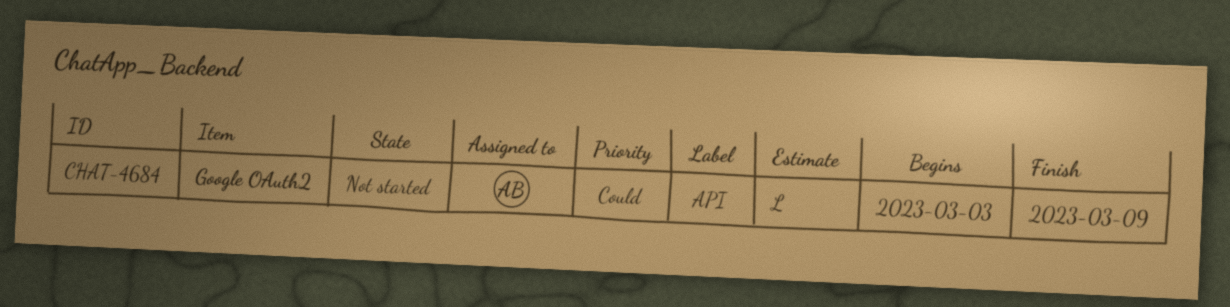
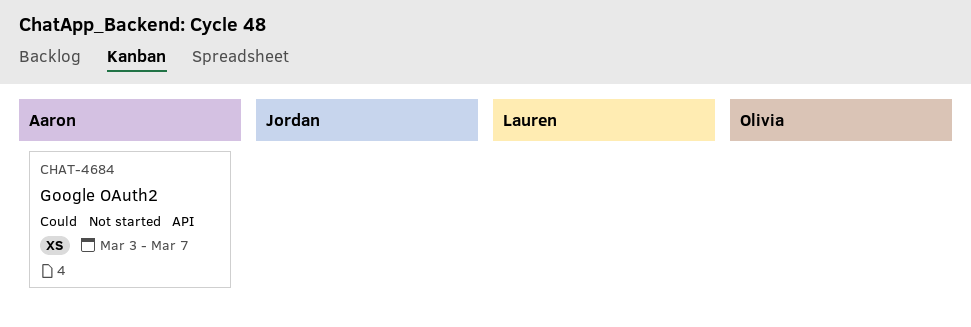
CHAT-4684, estimate: L -> XS
CHAT-4684, due: Mar 9 -> Mar 7

